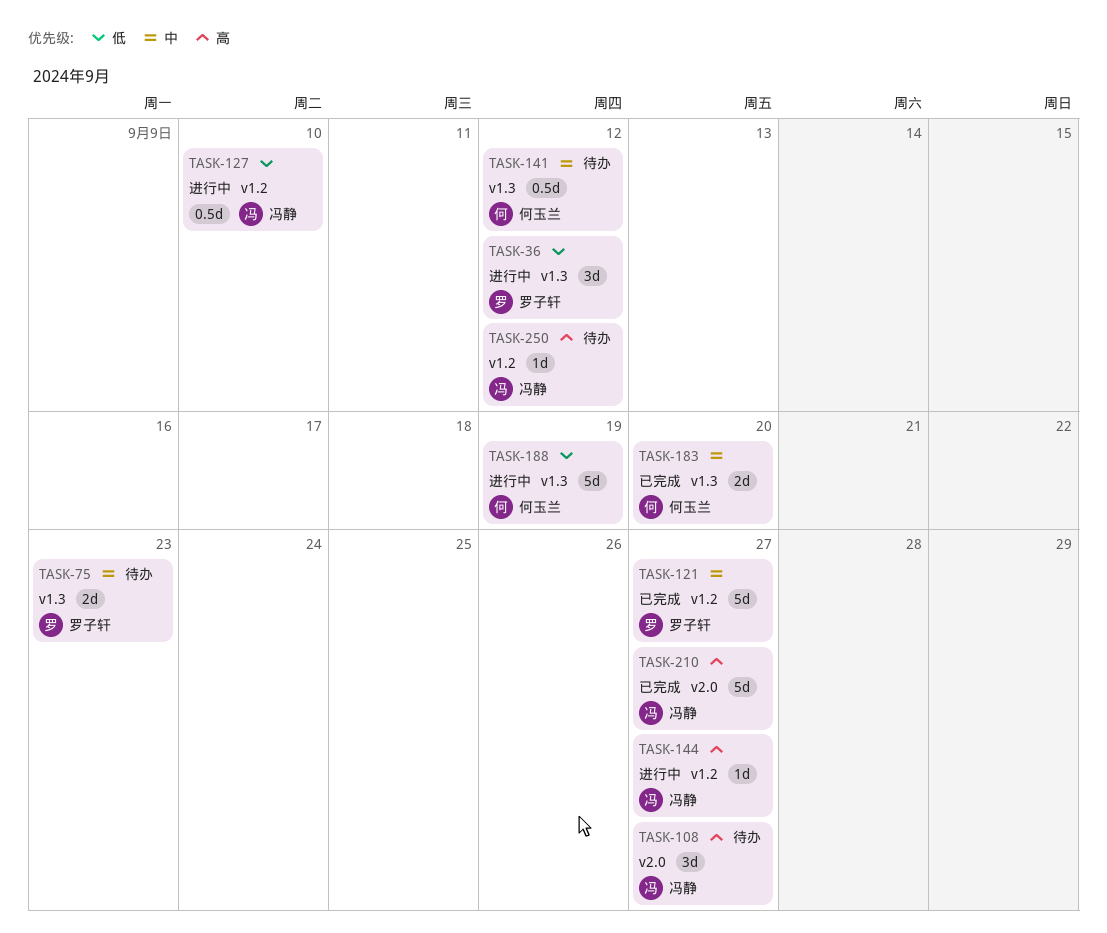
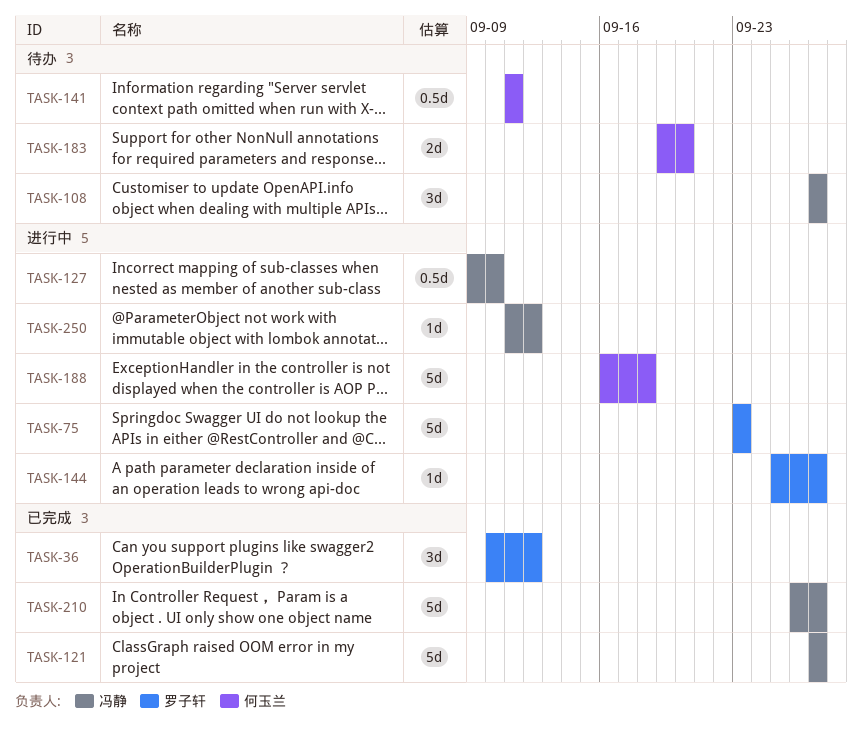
TASK-36, status: 进行中 -> 已完成
TASK-75, status: 待办 -> 进行中
TASK-75, estimate: 2d -> 5d
TASK-121, owner: 罗子轩 -> 冯静
TASK-141, due: Sep 12 -> Sep 11
TASK-144, owner: 冯静 -> 罗子轩
TASK-183, status: 已完成 -> 待办
TASK-188, due: Sep 19 -> Sep 18
TASK-250, status: 待办 -> 进行中

